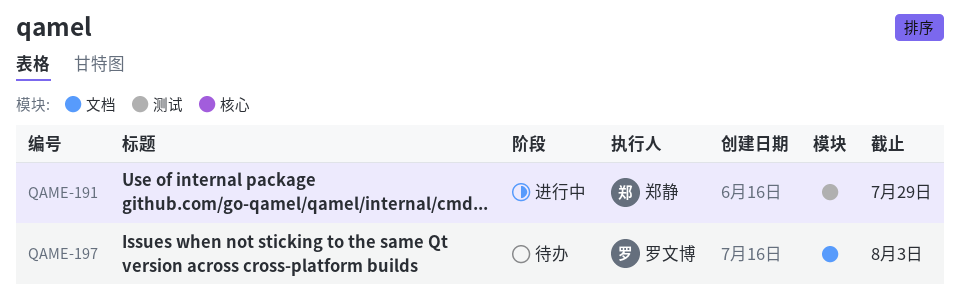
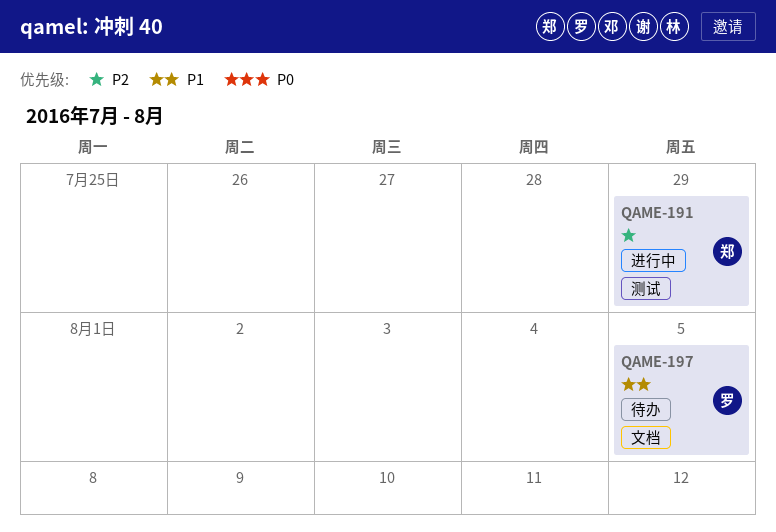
QAME-197, due: Aug 3 -> Aug 5

